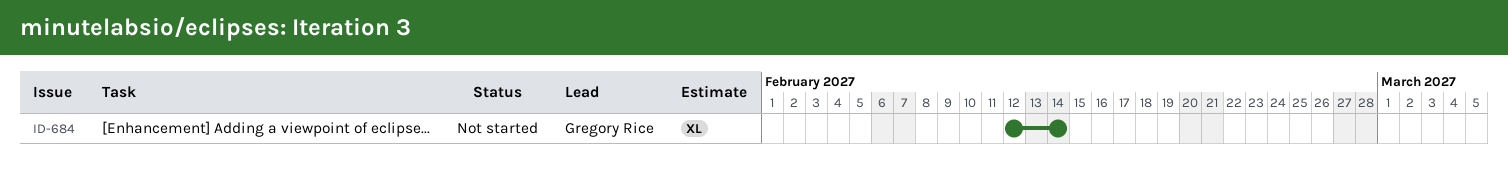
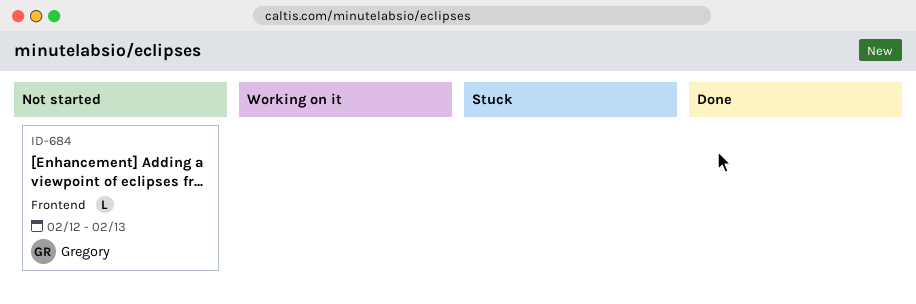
ID-684, estimate: XL -> L
ID-684, due: Feb 14 -> Feb 13

